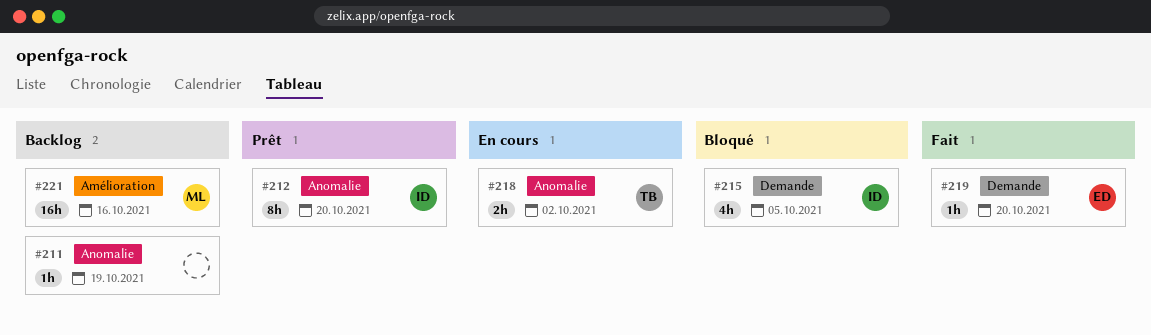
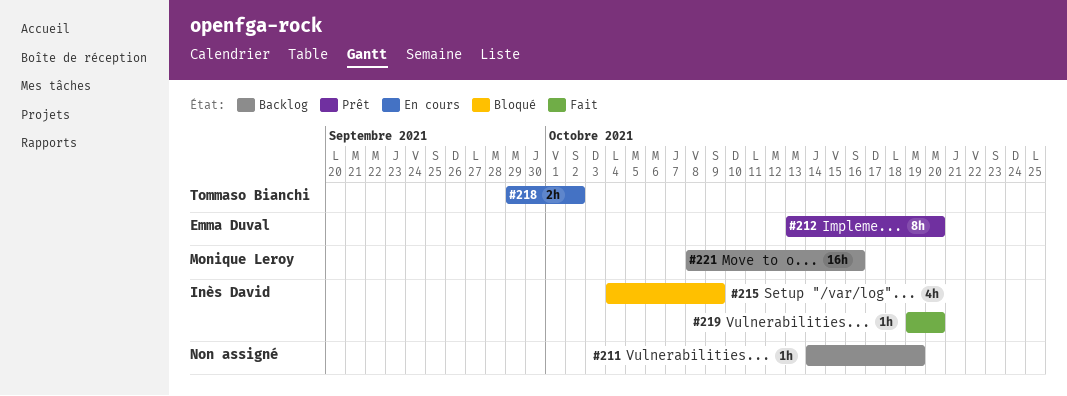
#212, owner: Inès David -> Emma Duval
#215, due: Oct 5 -> Oct 9
#219, owner: Emma Duval -> Inès David

